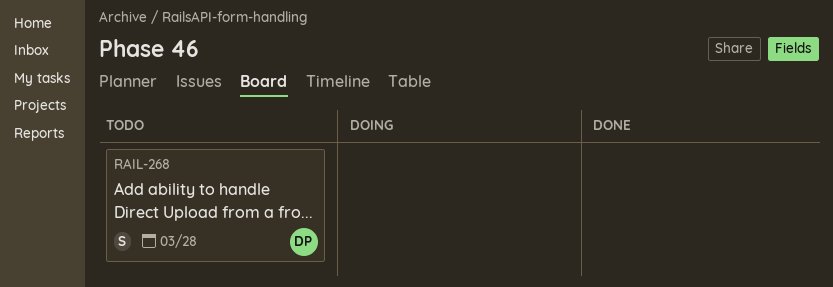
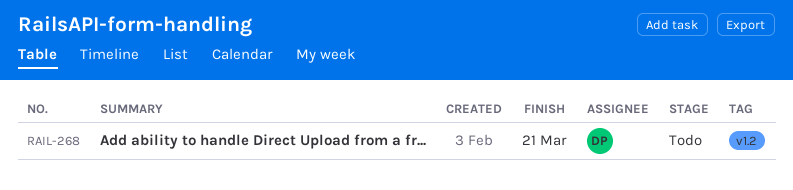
RAIL-268, due: Mar 28 -> Mar 21

